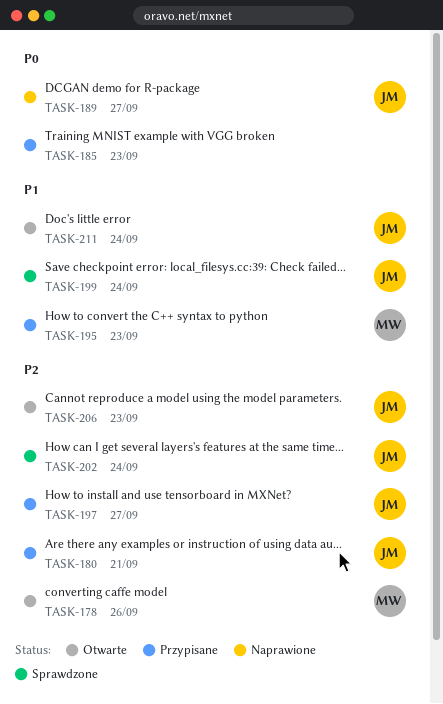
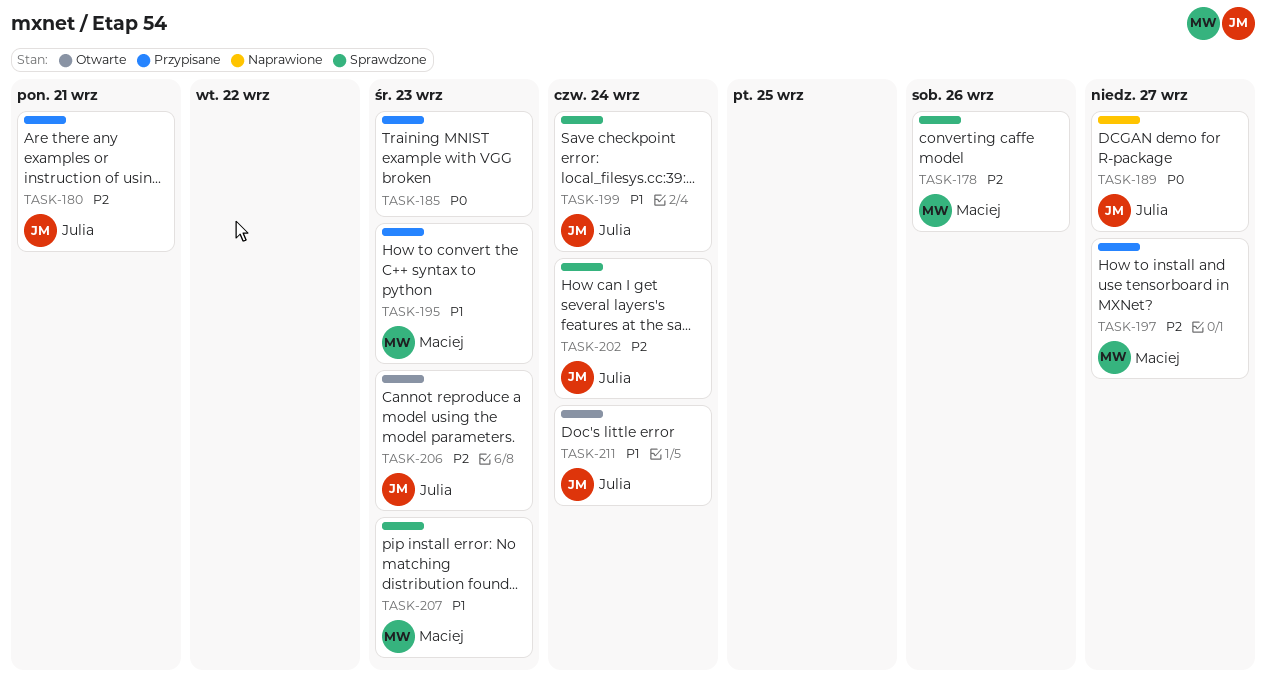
TASK-178, status: Otwarte -> Sprawdzone
TASK-197, owner: Julia -> Maciej
TASK-207: none -> present

